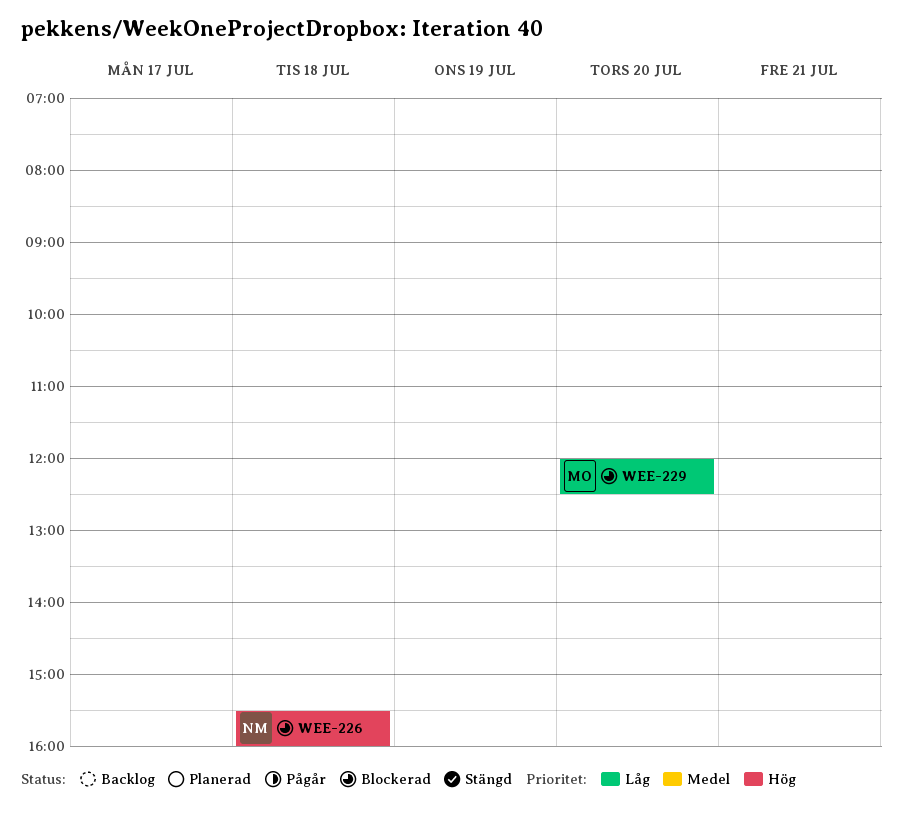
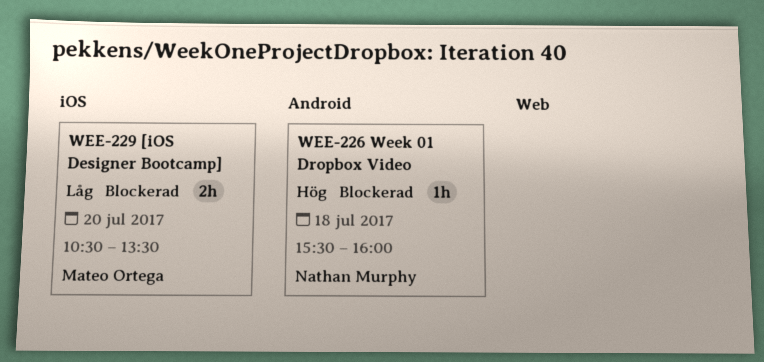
WEE-229, begins: 12:00 -> 10:30
WEE-229, ends: 12:30 -> 13:30

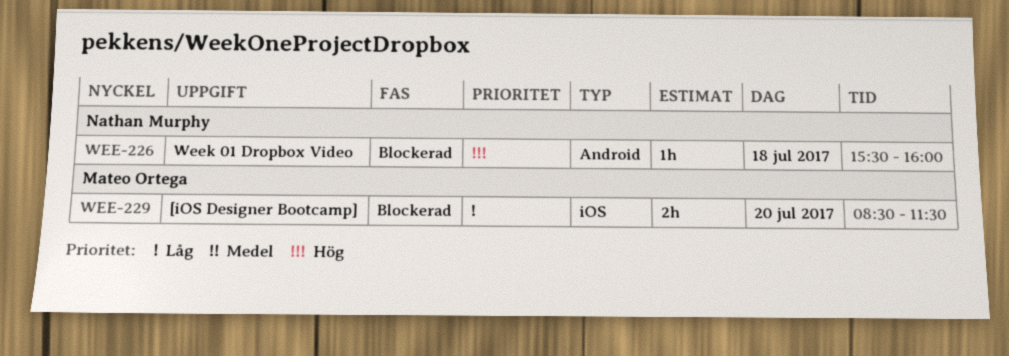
WEE-229, begins: 10:30 -> 08:30
WEE-229, ends: 13:30 -> 11:30

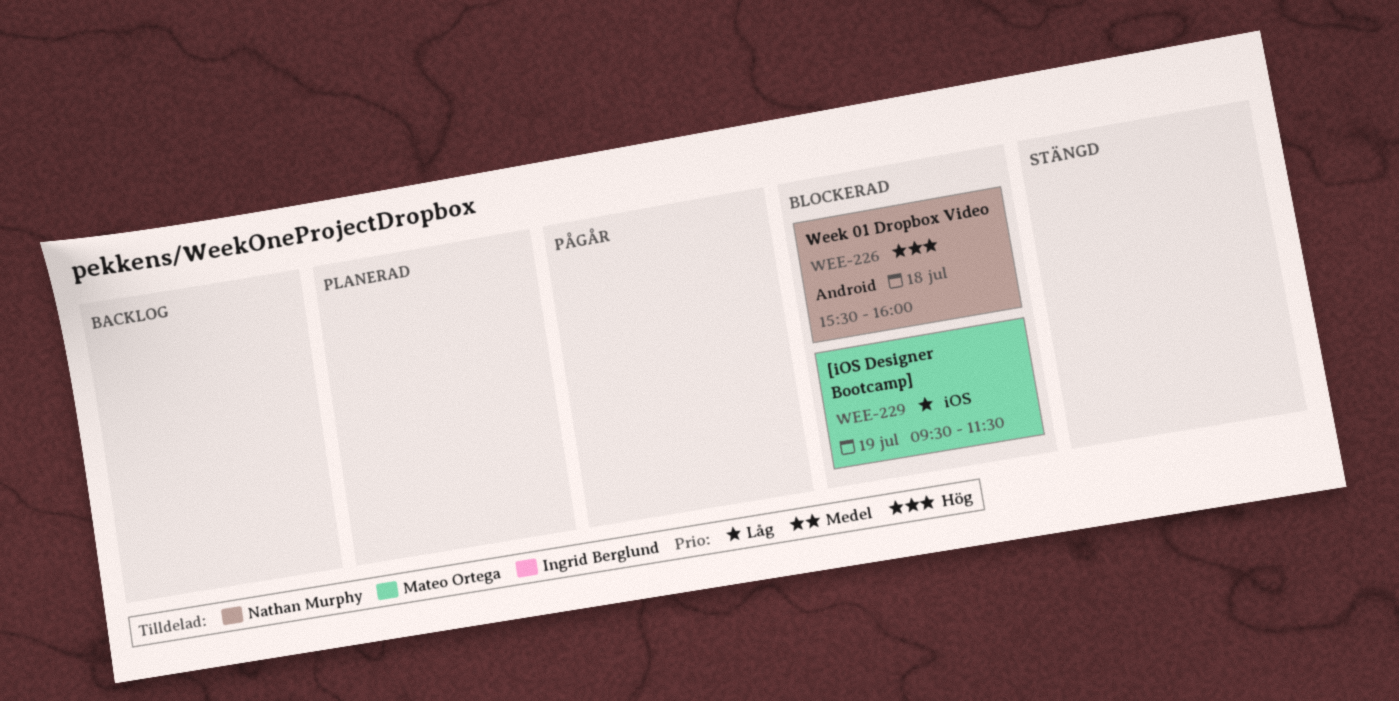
WEE-229, day: Jul 20 -> Jul 19
WEE-229, begins: 08:30 -> 09:30

